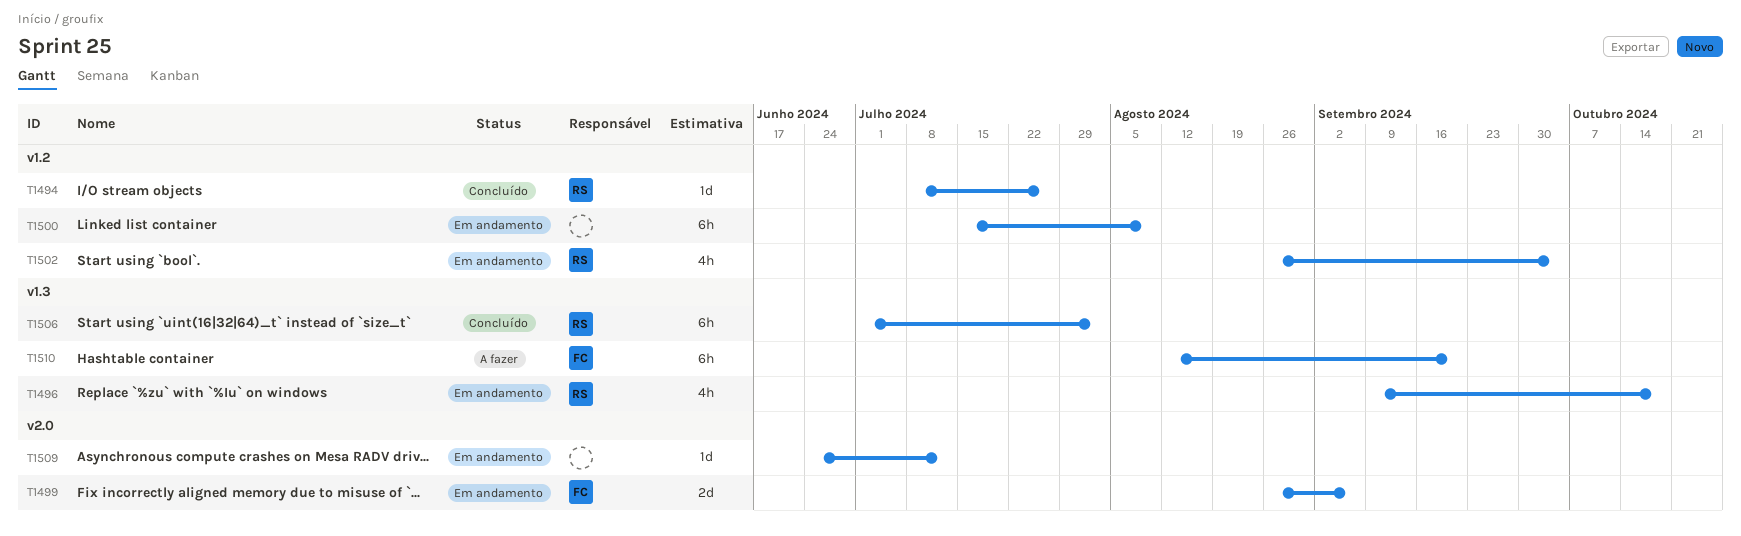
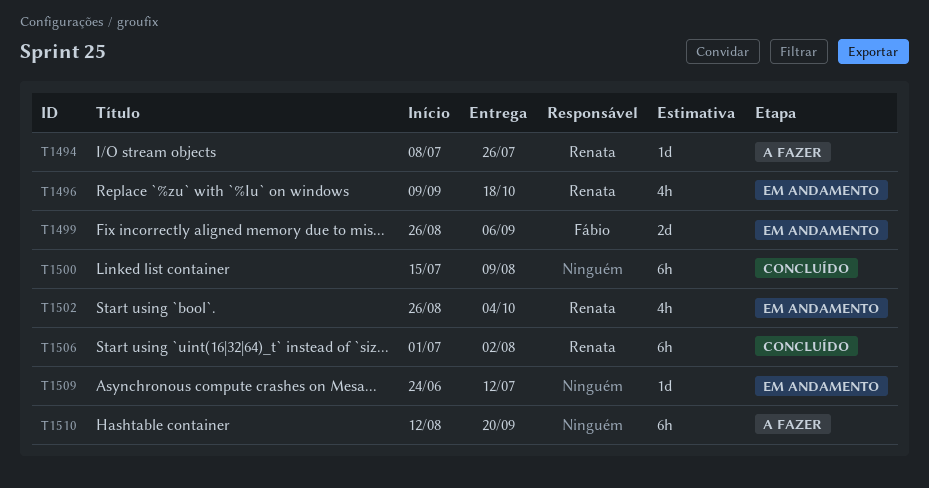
T1494, status: Concluído -> A fazer
T1500, status: Em andamento -> Concluído
T1510, owner: Fábio -> none

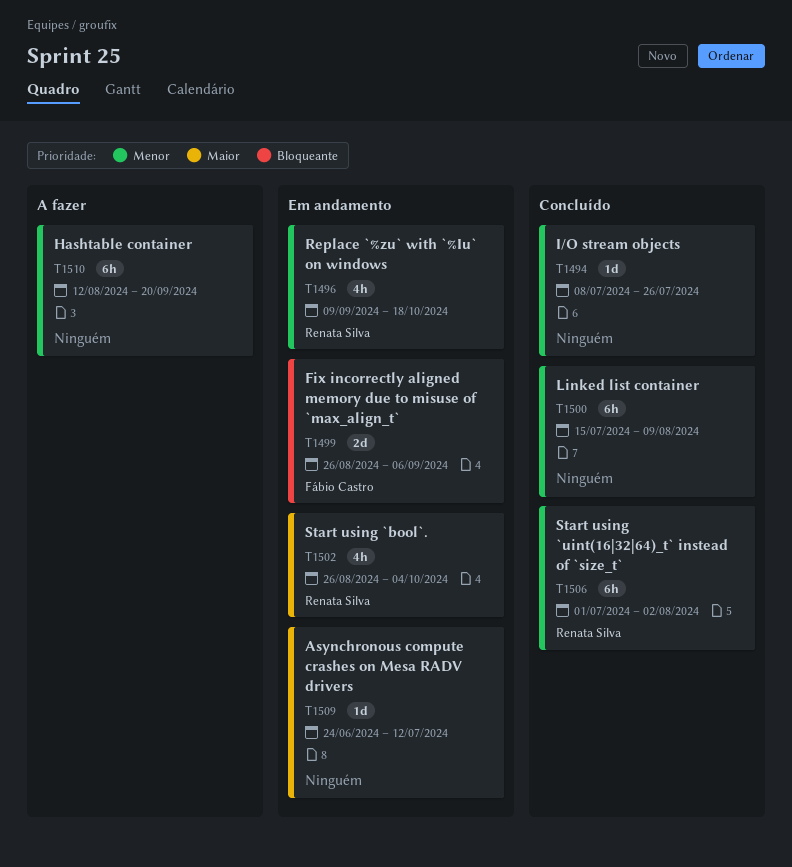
T1494, status: A fazer -> Concluído
T1494, owner: Renata Silva -> none

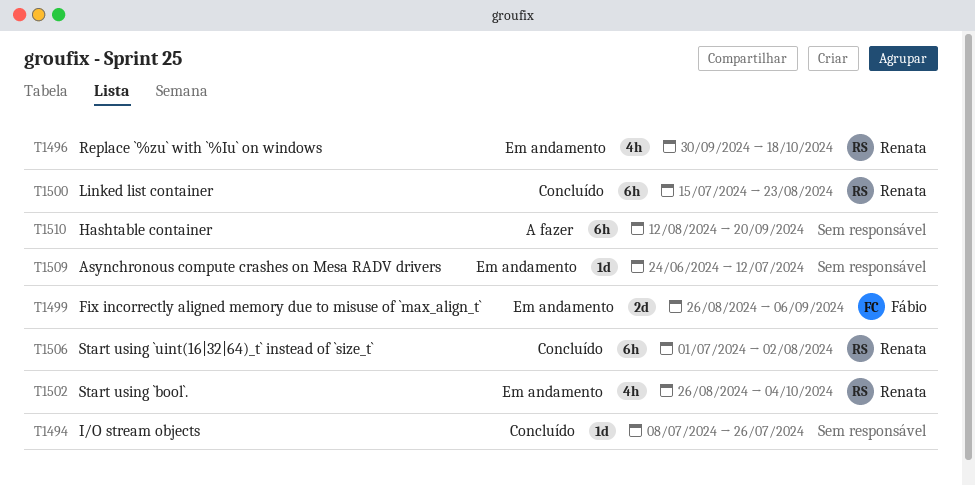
T1496, start: Sep 9 -> Sep 30
T1500, owner: none -> Renata Silva
T1500, due: Aug 9 -> Aug 23

